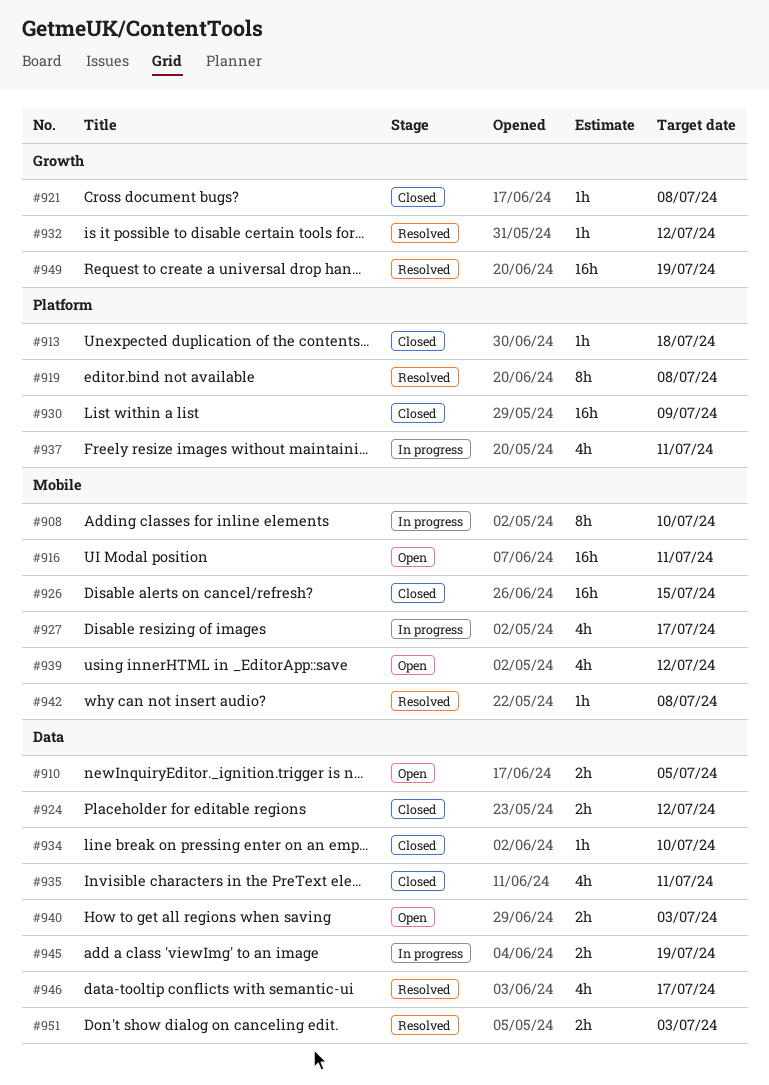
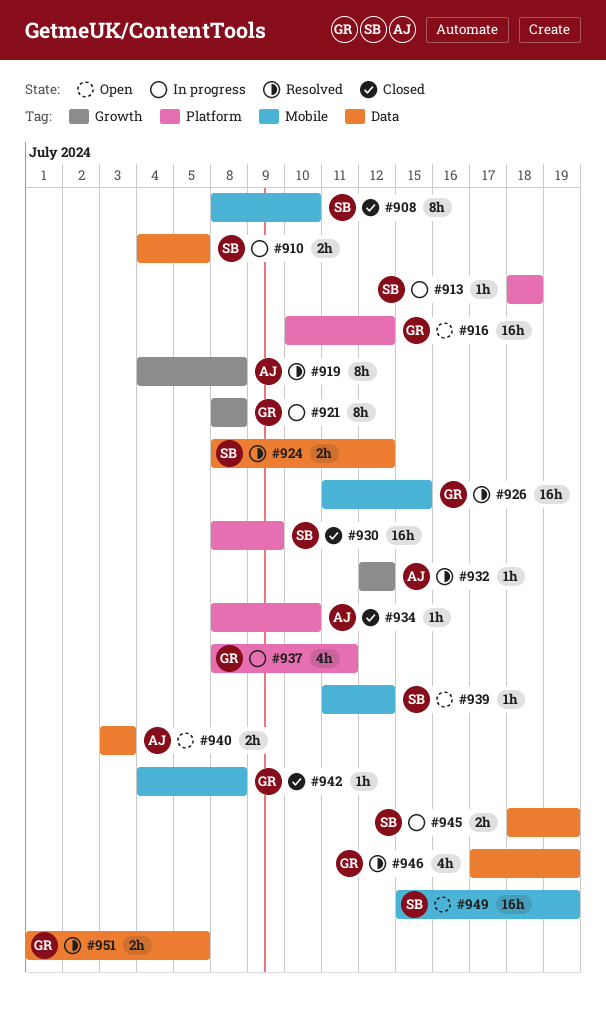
#908, status: In progress -> Closed
#910, status: Open -> In progress
#913, status: Closed -> In progress
#916, label: Mobile -> Platform
#916, due: Jul 11 -> Jul 12
#919, label: Platform -> Growth
#921, status: Closed -> In progress
#921, estimate: 1h -> 8h
#924, status: Closed -> Resolved
#926, status: Closed -> Resolved
#927: present -> none
#934, label: Data -> Platform
#935: present -> none
#939, estimate: 4h -> 1h
#942, status: Resolved -> Closed
#946, due: Jul 17 -> Jul 19
#949, status: Resolved -> Open
#949, label: Growth -> Mobile
#951, due: Jul 3 -> Jul 5

